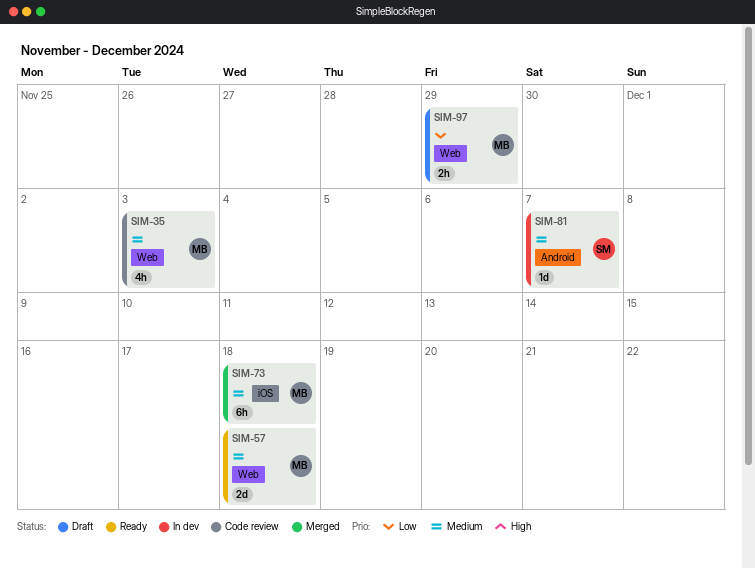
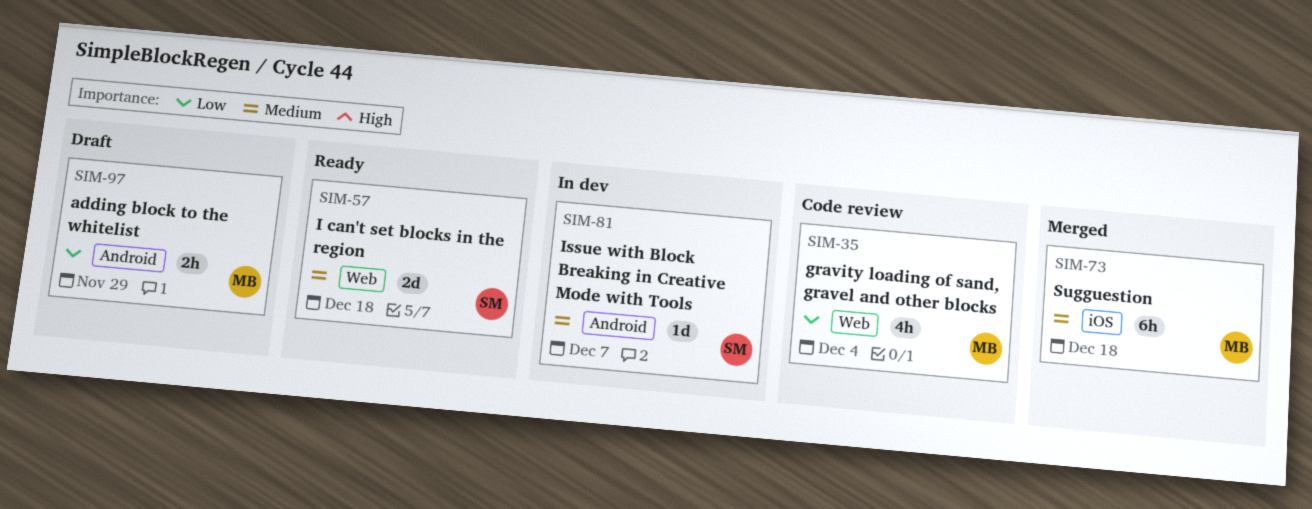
SIM-35, priority: Medium -> Low
SIM-35, due: Dec 3 -> Dec 4
SIM-57, owner: MB -> SM
SIM-97, label: Web -> Android

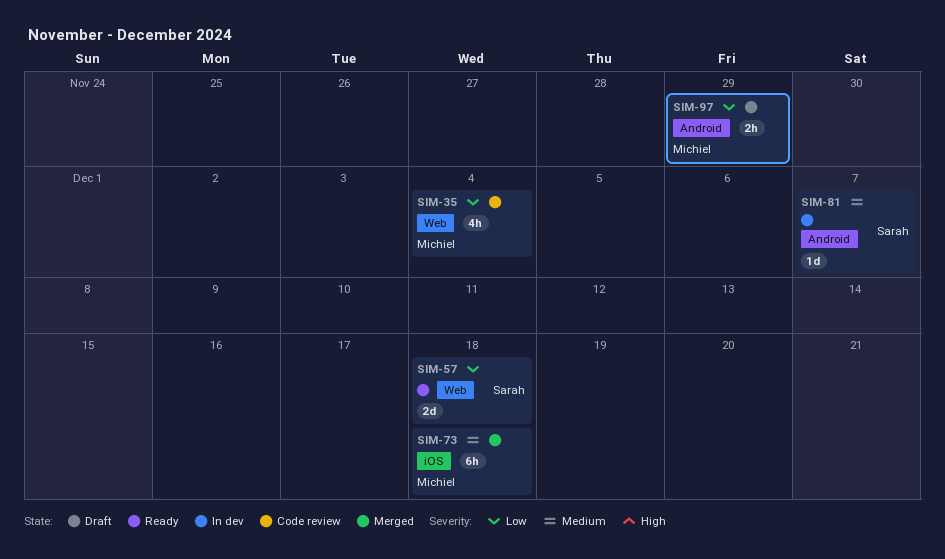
SIM-57, priority: Medium -> Low

